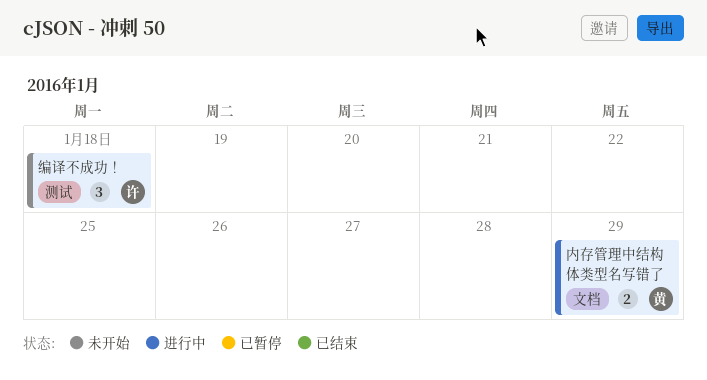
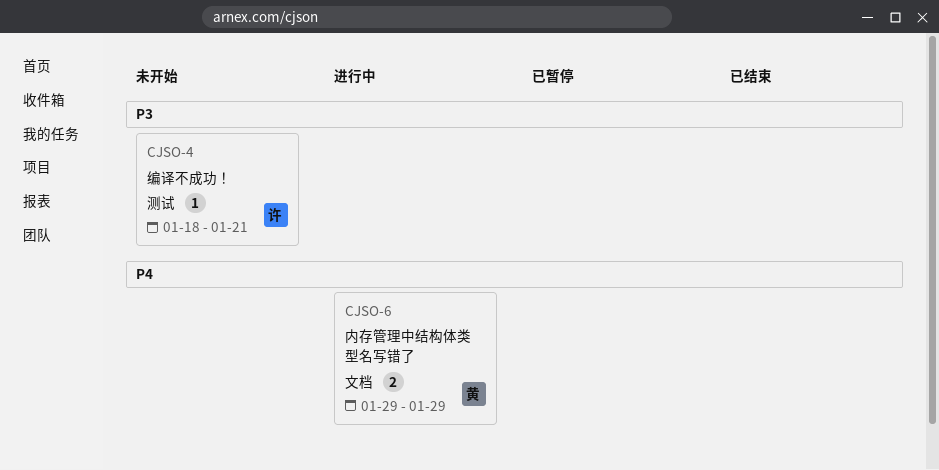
编译不成功！, estimate: 3 -> 1
编译不成功！, due: Jan 18 -> Jan 21

